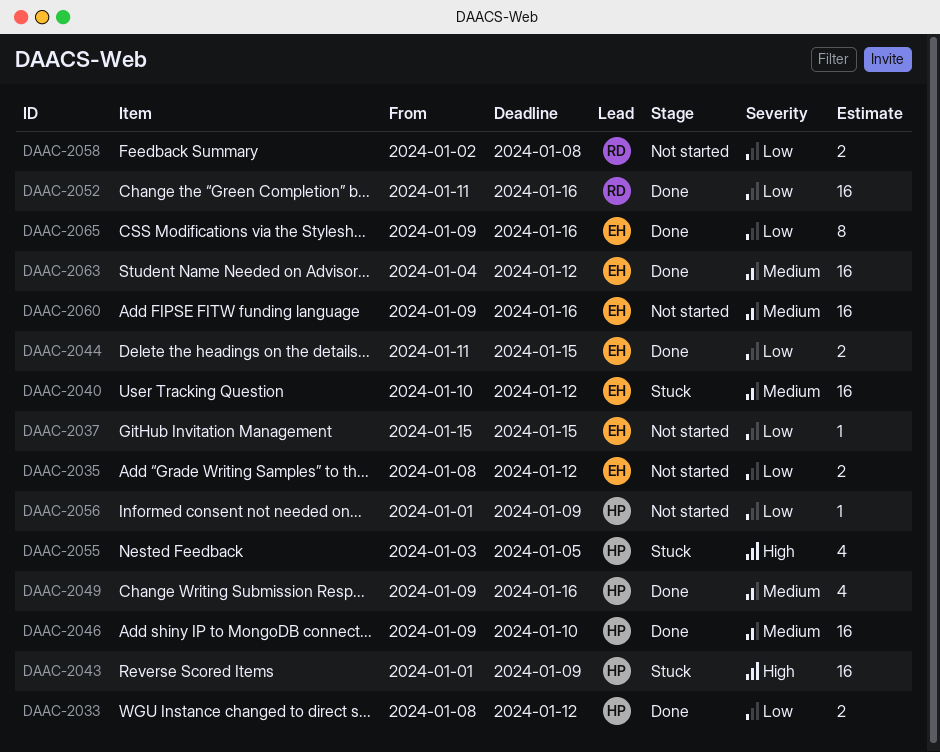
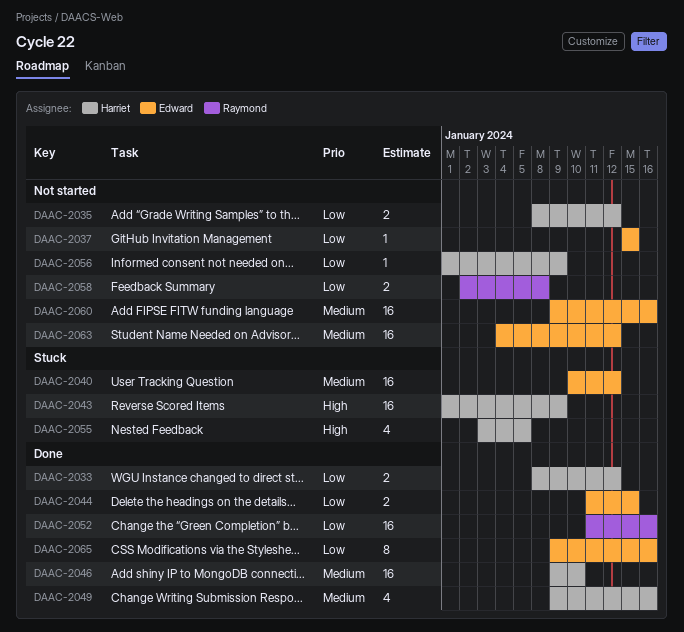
DAAC-2035, owner: Edward -> Harriet
DAAC-2063, status: Done -> Not started

